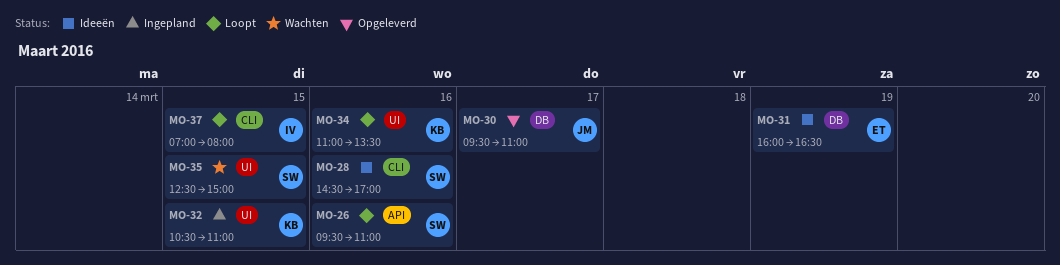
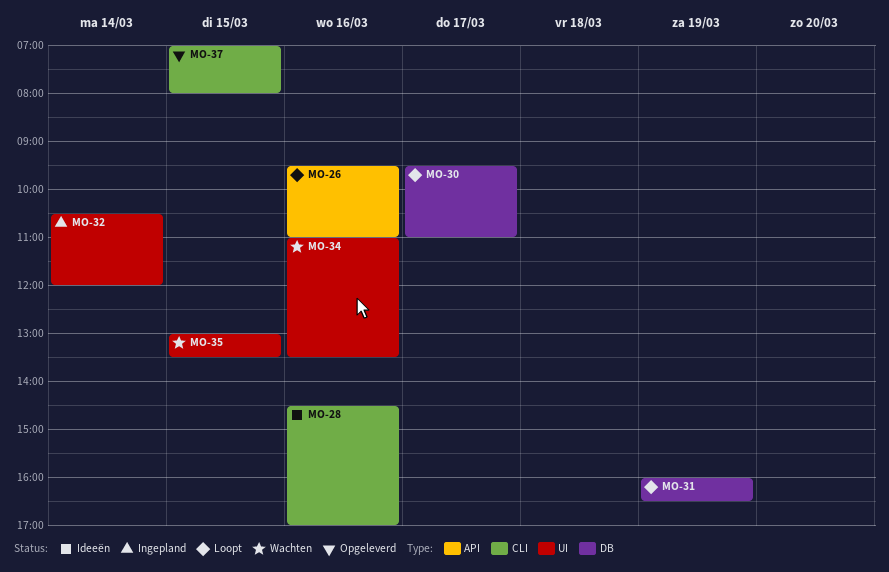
MO-30, status: Opgeleverd -> Loopt
MO-31, status: Ideeën -> Loopt
MO-32, day: Mar 15 -> Mar 14
MO-32, ends: 11:00 -> 12:00
MO-34, status: Loopt -> Wachten
MO-35, begins: 12:30 -> 13:00
MO-35, ends: 15:00 -> 13:30
MO-37, status: Loopt -> Opgeleverd

